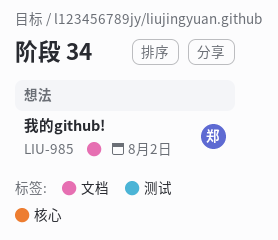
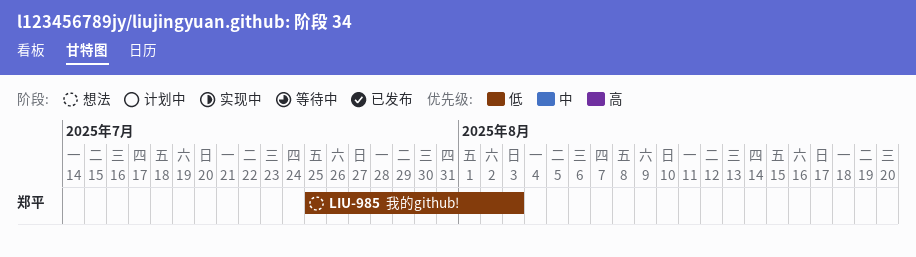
LIU-985, due: Aug 2 -> Aug 3

